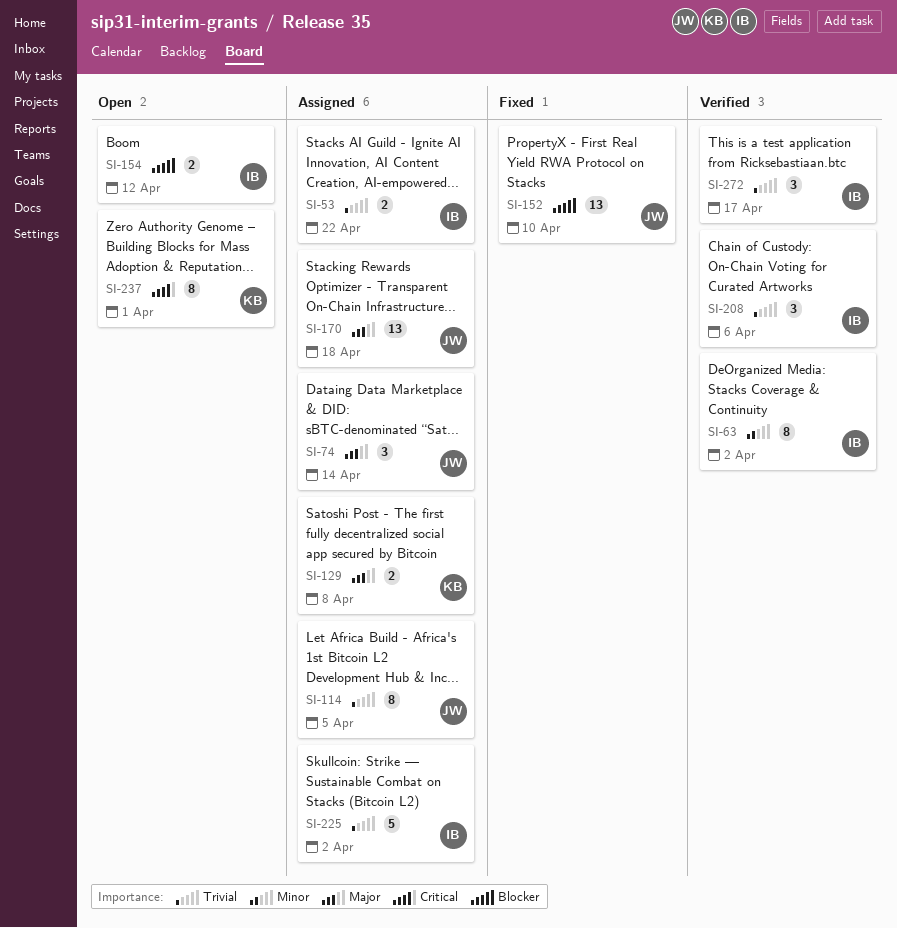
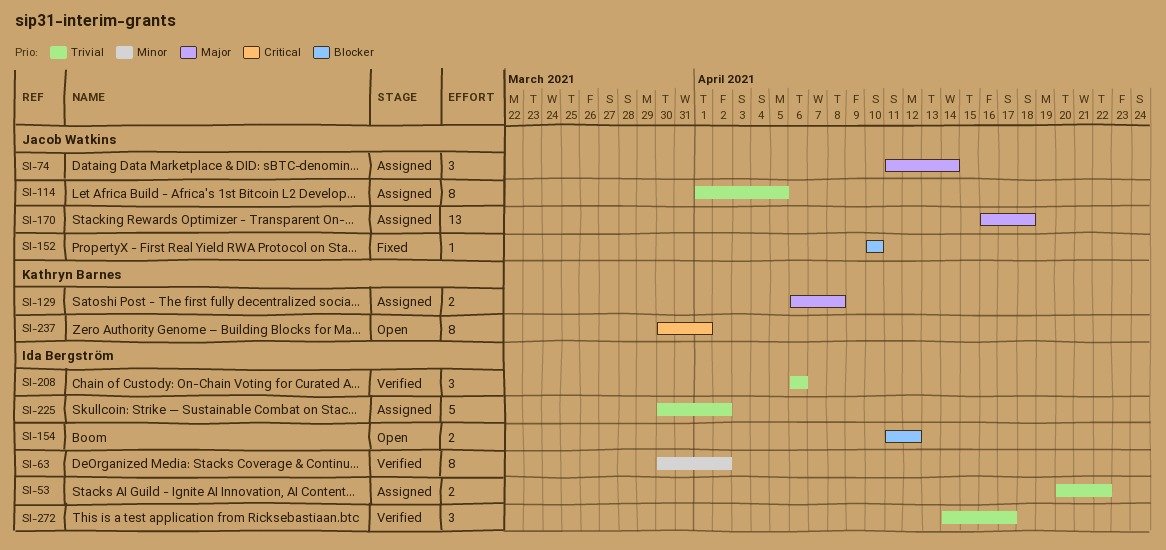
SI-152, estimate: 13 -> 1

